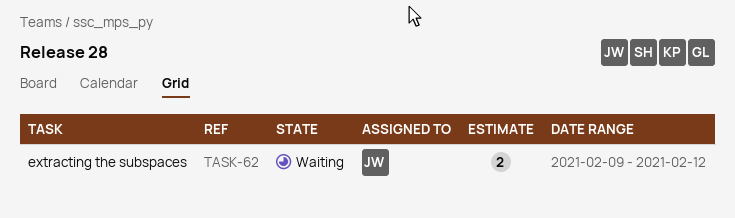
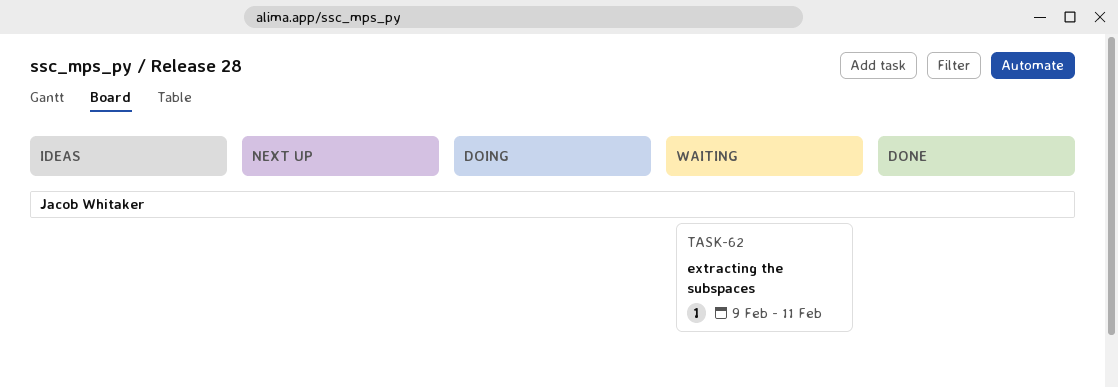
TASK-62, estimate: 2 -> 1
TASK-62, due: Feb 12 -> Feb 11

